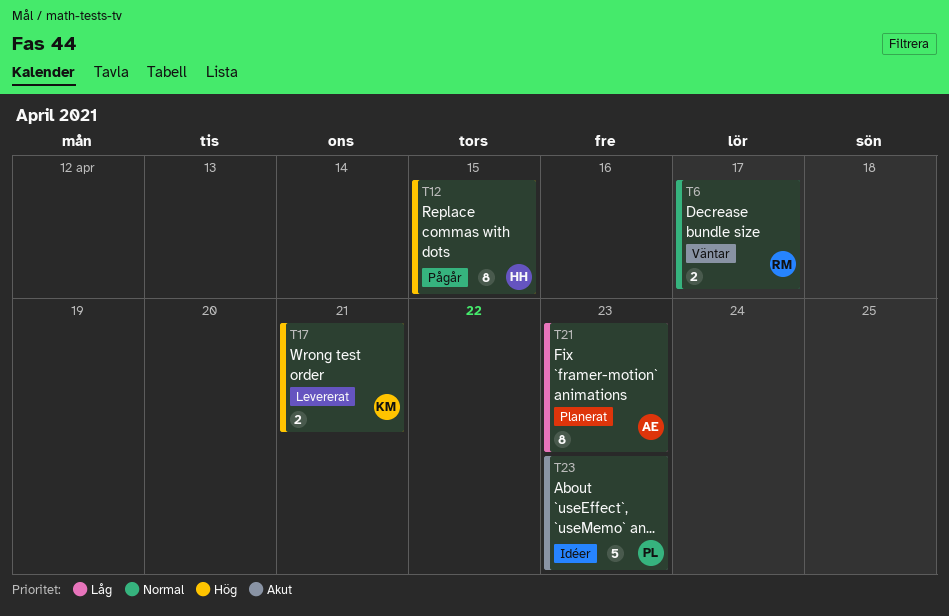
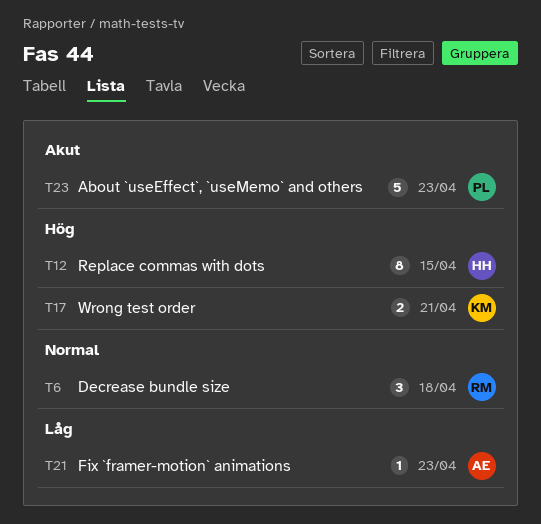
T6, estimate: 2 -> 3
T6, due: Apr 17 -> Apr 18
T21, estimate: 8 -> 1

